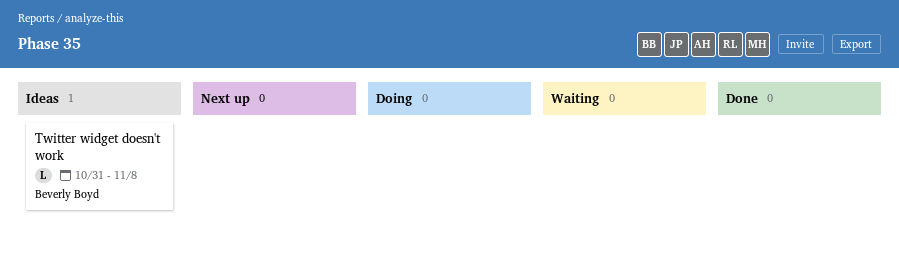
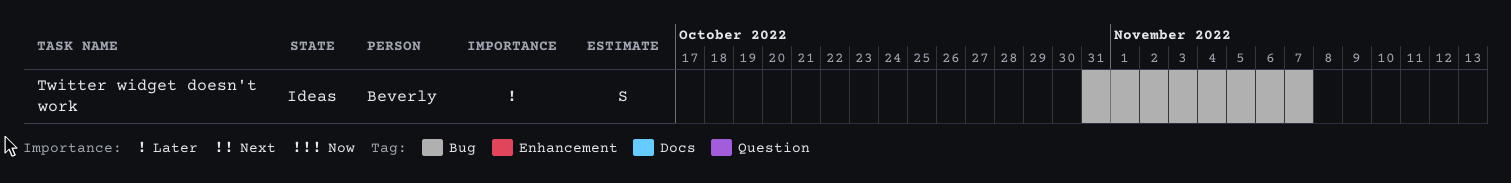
Twitter widget doesn't work, estimate: L -> S
Twitter widget doesn't work, due: Nov 8 -> Nov 7

